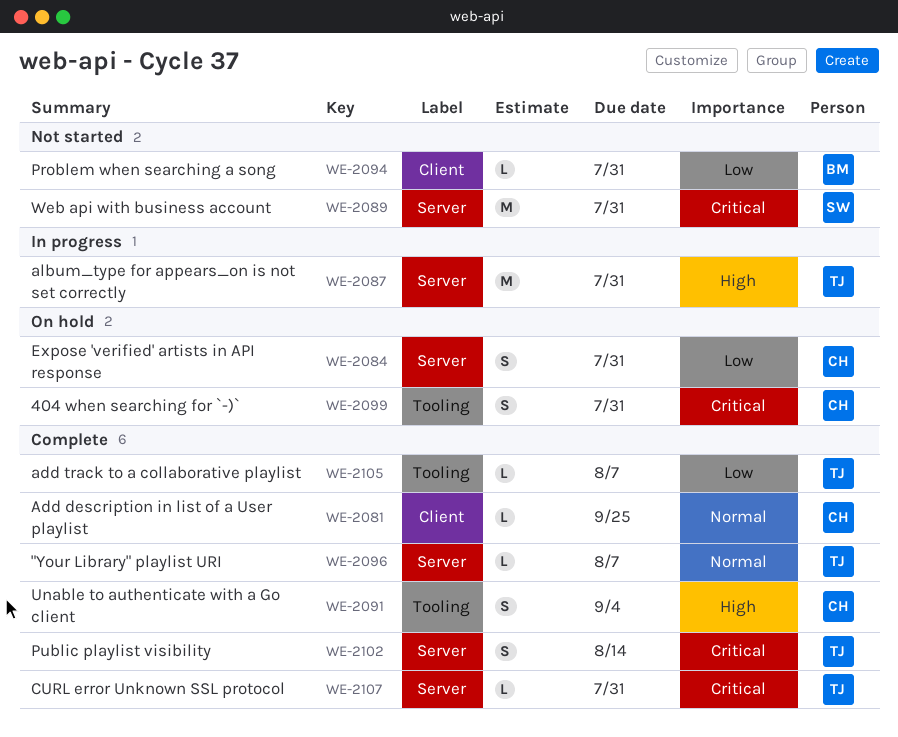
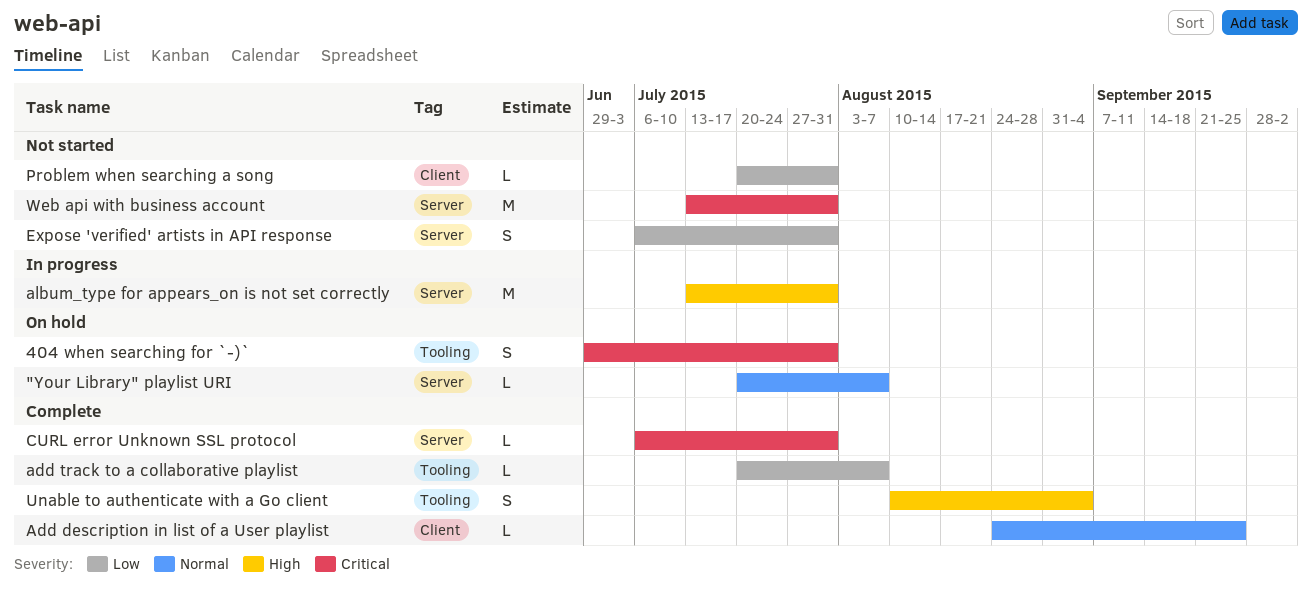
"Your Library" playlist URI, status: Complete -> On hold
Expose 'verified' artists in API response, status: On hold -> Not started
Public playlist visibility: present -> none

